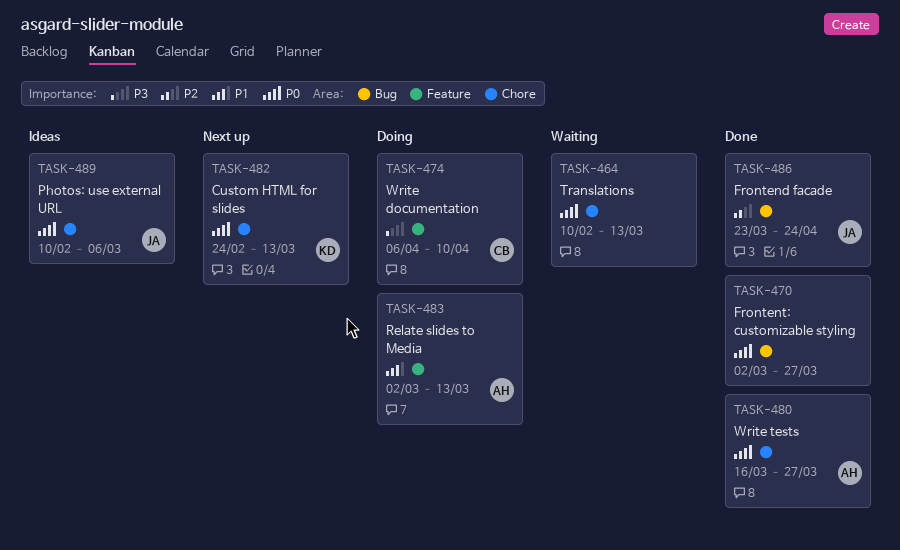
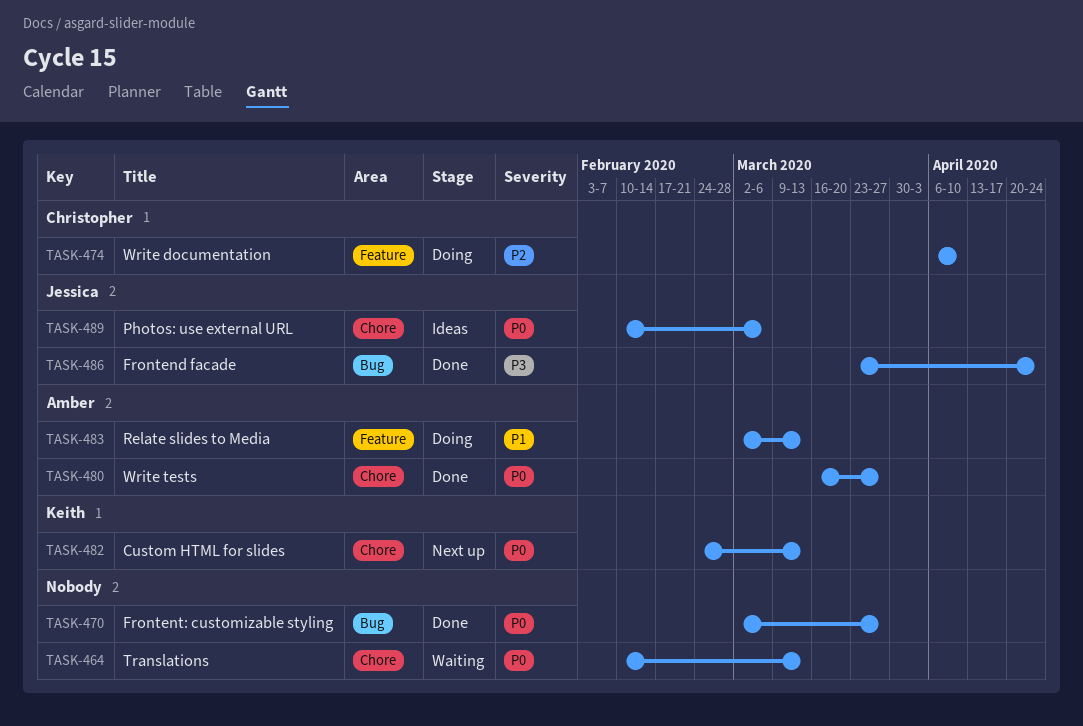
TASK-474, priority: P3 -> P2
TASK-486, priority: P2 -> P3

